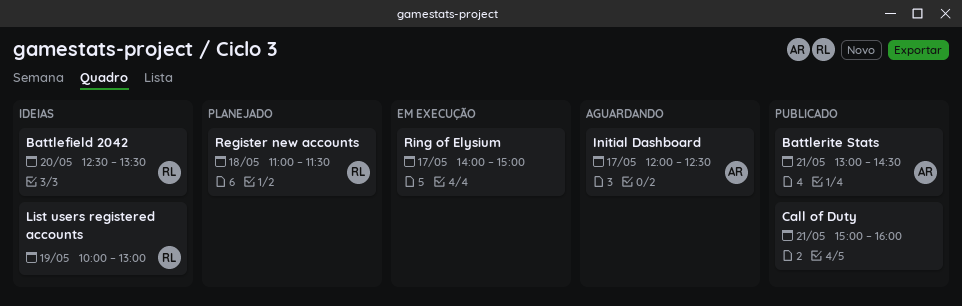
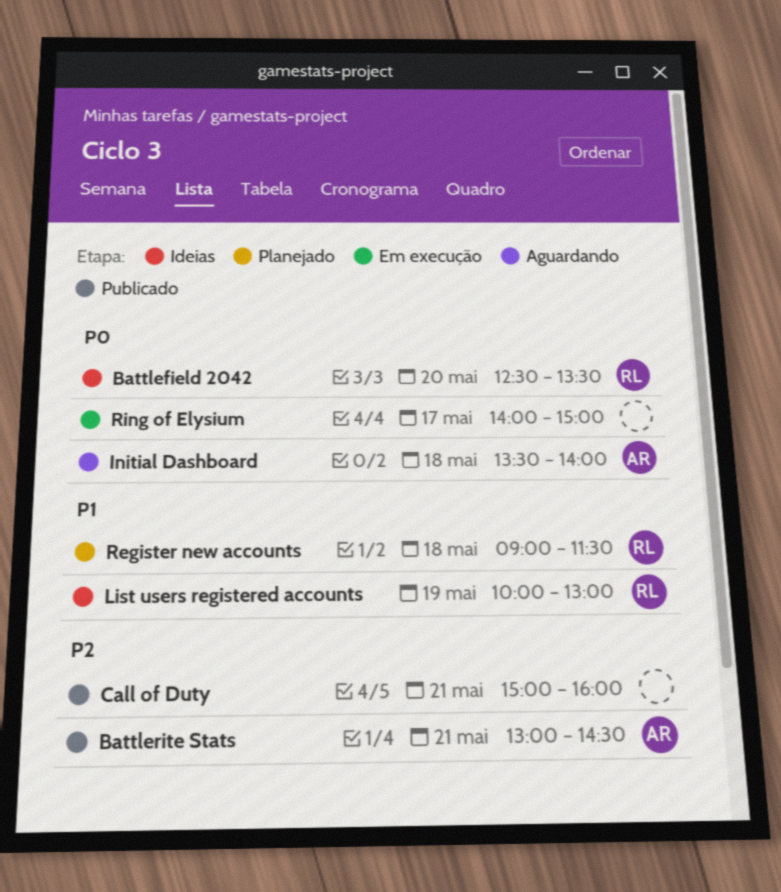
Initial Dashboard, day: May 17 -> May 18
Initial Dashboard, begins: 12:00 -> 13:30
Initial Dashboard, ends: 12:30 -> 14:00
Register new accounts, begins: 11:00 -> 09:00

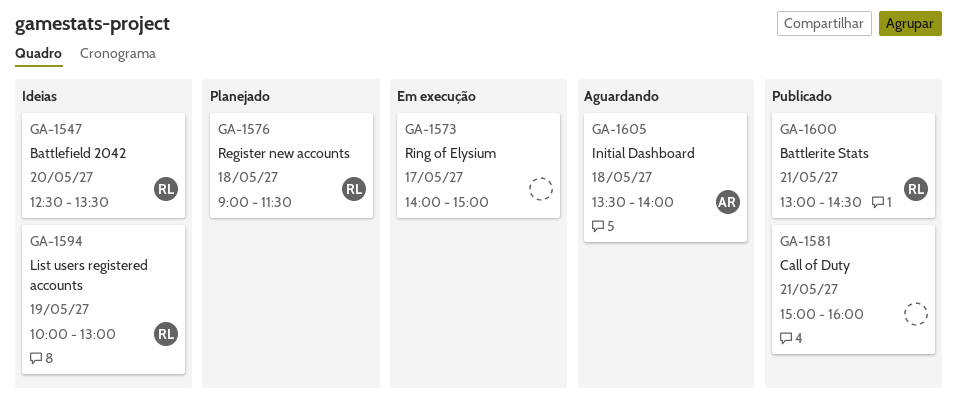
Battlerite Stats, owner: AR -> RL

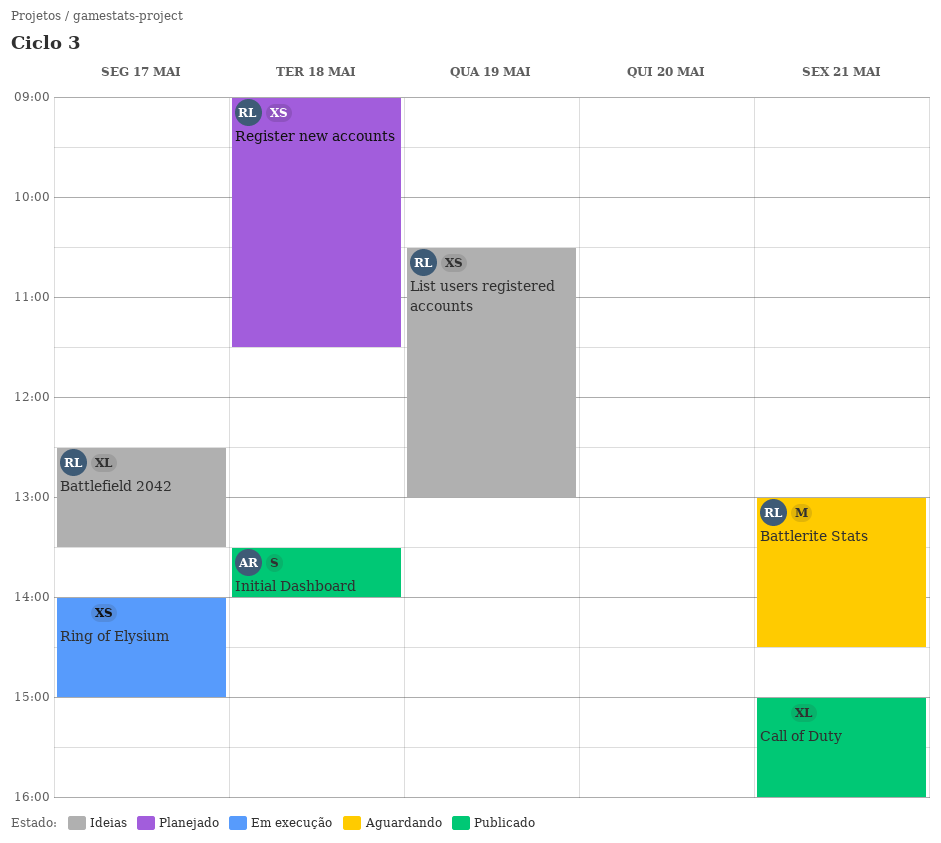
Battlefield 2042, day: May 20 -> May 17
Battlerite Stats, status: Publicado -> Aguardando
Initial Dashboard, status: Aguardando -> Publicado
List users registered accounts, begins: 10:00 -> 10:30

